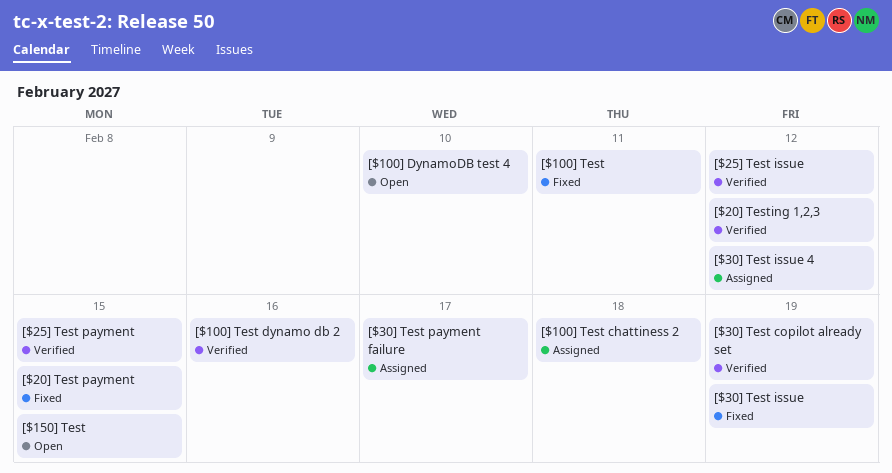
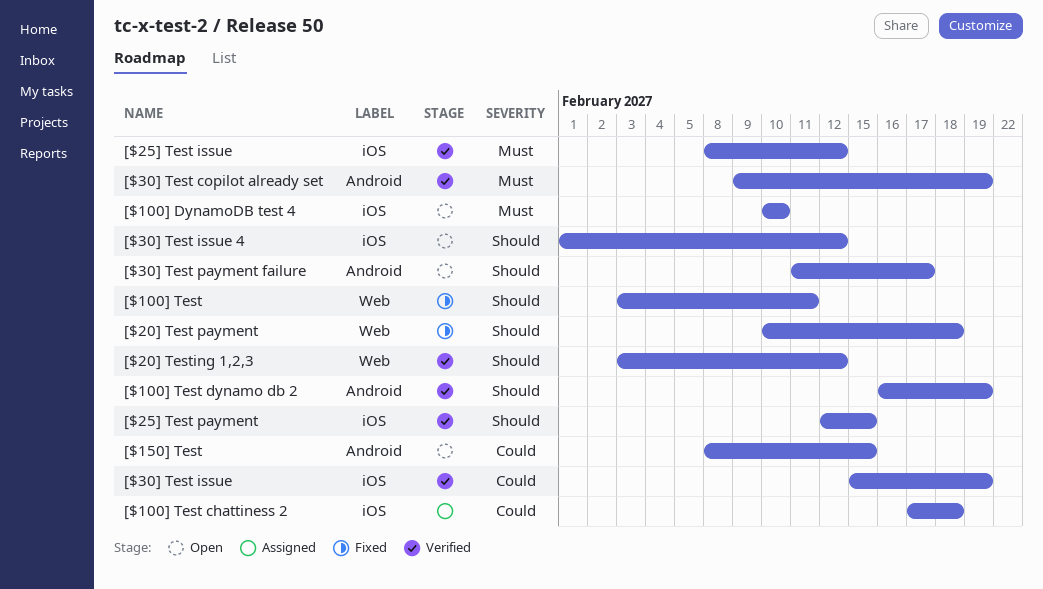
[$100] Test dynamo db 2, due: Feb 16 -> Feb 19
[$20] Test payment, due: Feb 15 -> Feb 18
[$30] Test issue, status: Fixed -> Verified
[$30] Test issue 4, status: Assigned -> Open
[$30] Test payment failure, status: Assigned -> Open

